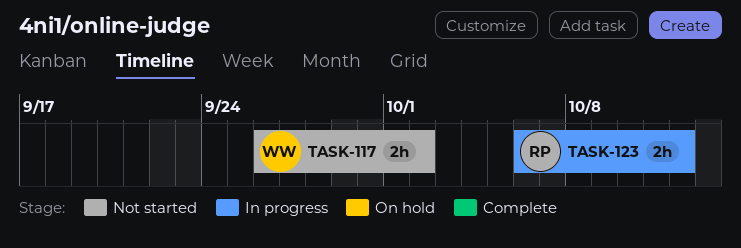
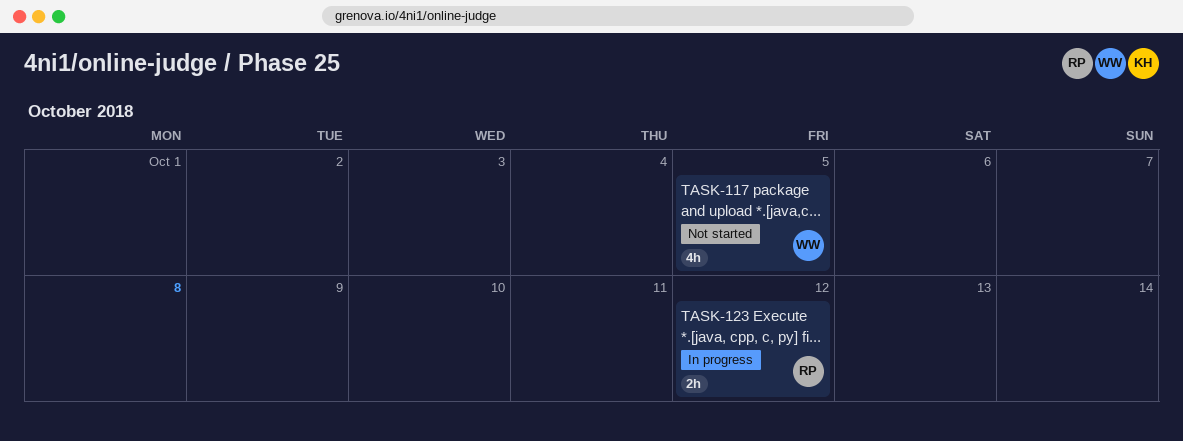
TASK-117, estimate: 2h -> 4h
TASK-117, due: Oct 2 -> Oct 5

